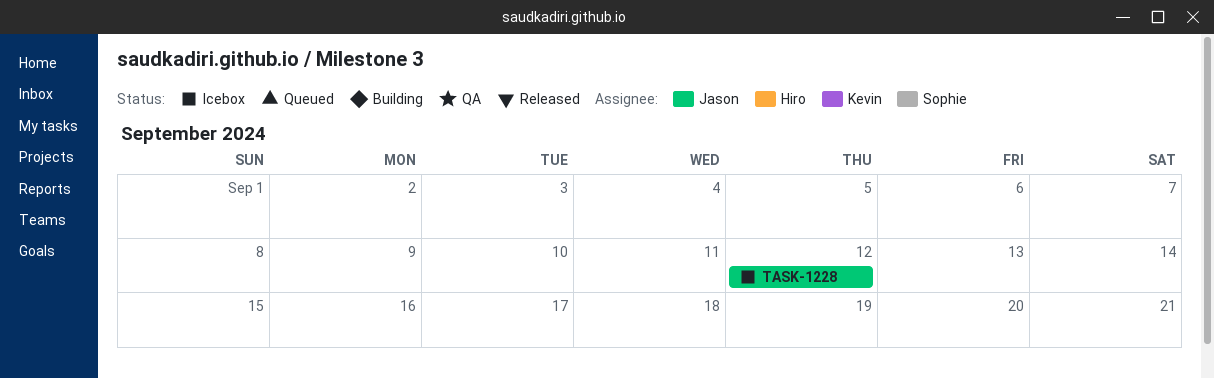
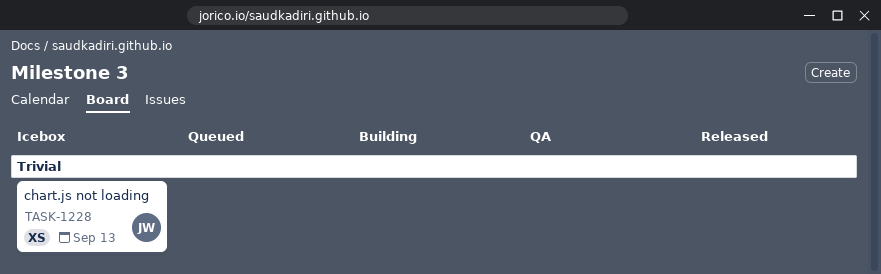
TASK-1228, due: Sep 12 -> Sep 13

